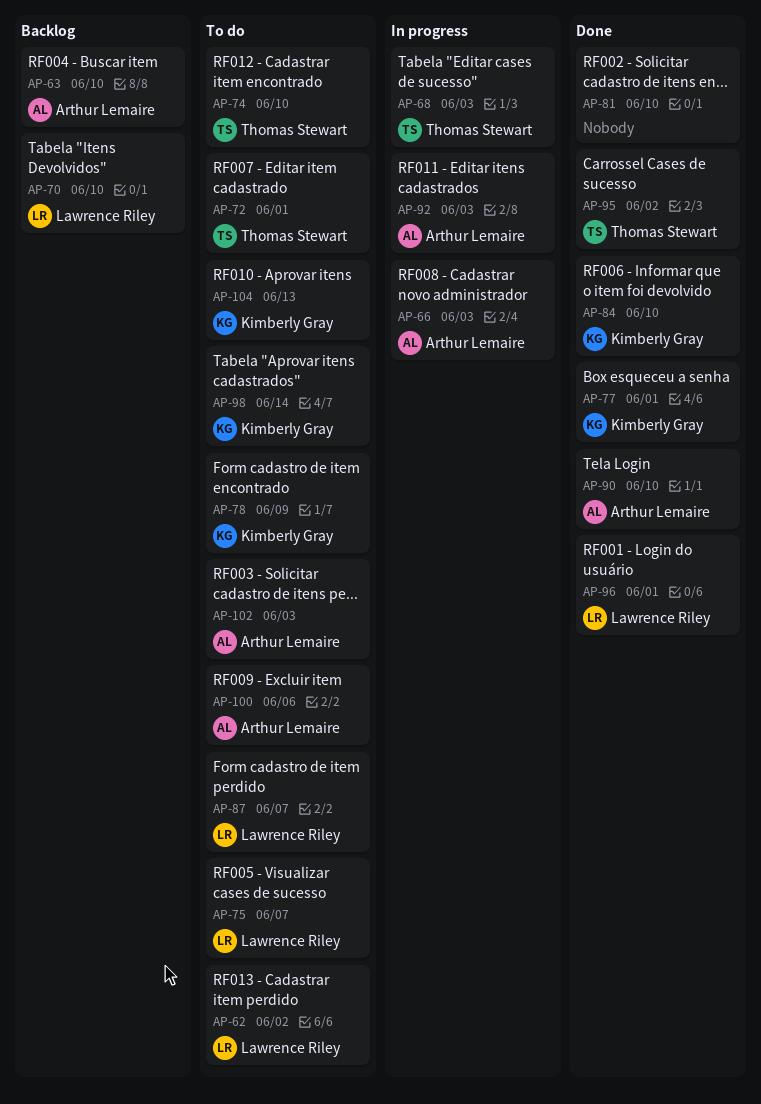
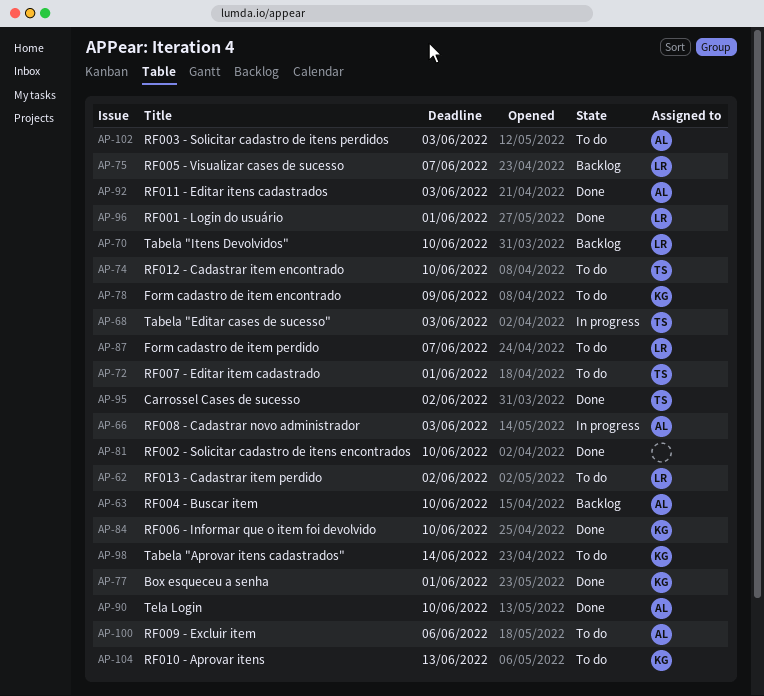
AP-75, status: To do -> Backlog
AP-92, status: In progress -> Done

